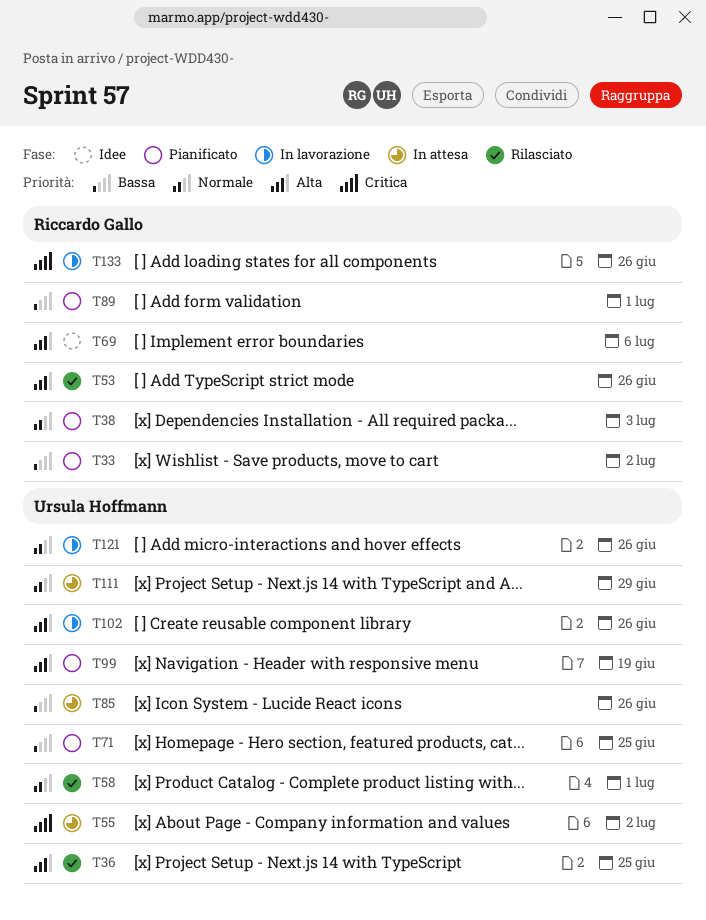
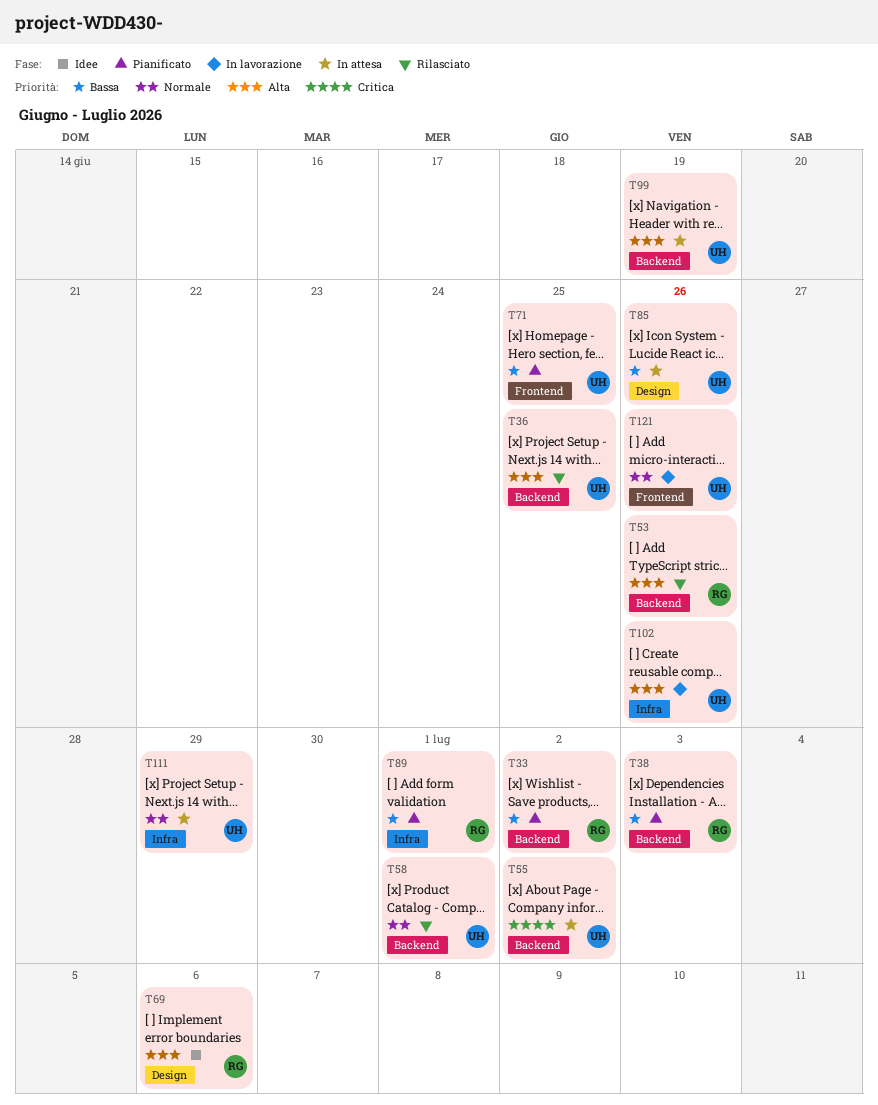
T38, priority: Normale -> Bassa
T99, status: Pianificato -> In attesa
T133: present -> none

